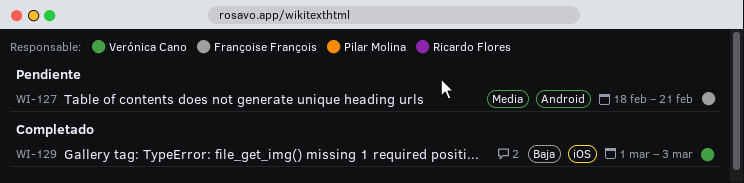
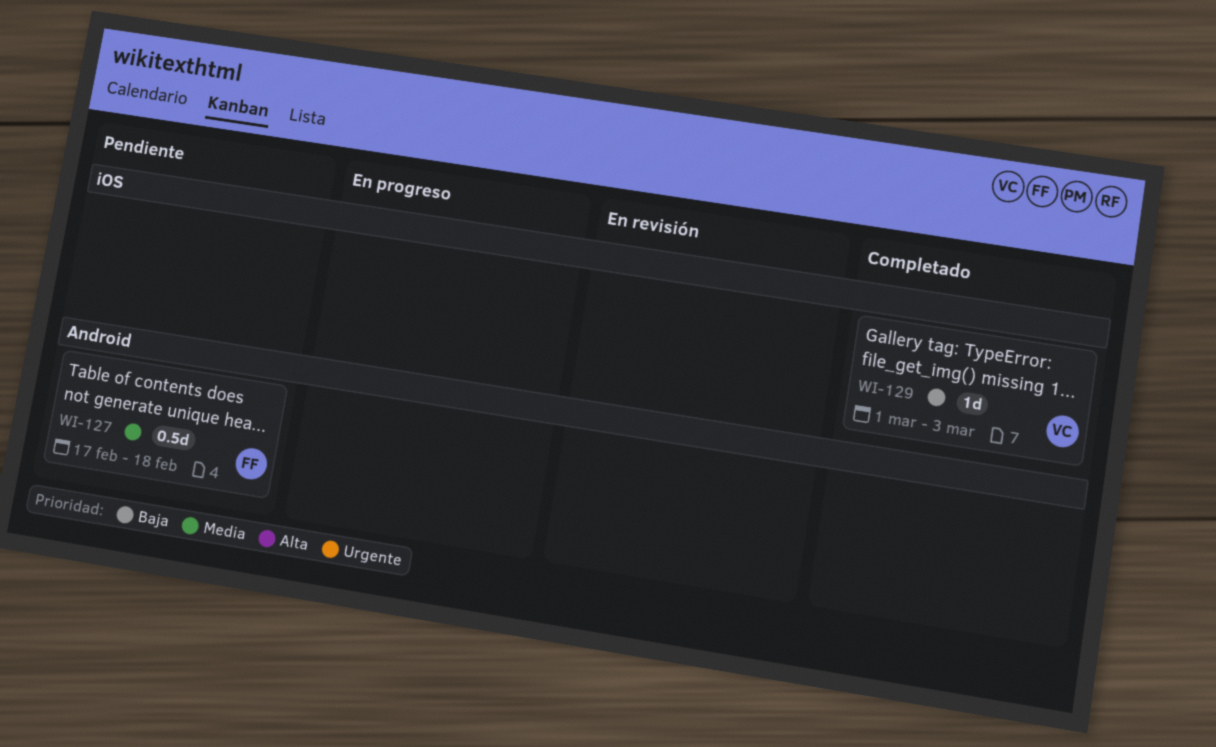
WI-127, start: Feb 18 -> Feb 17
WI-127, due: Feb 21 -> Feb 18

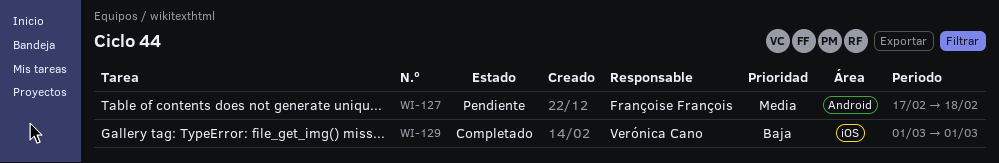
WI-129, due: Mar 3 -> Mar 1

